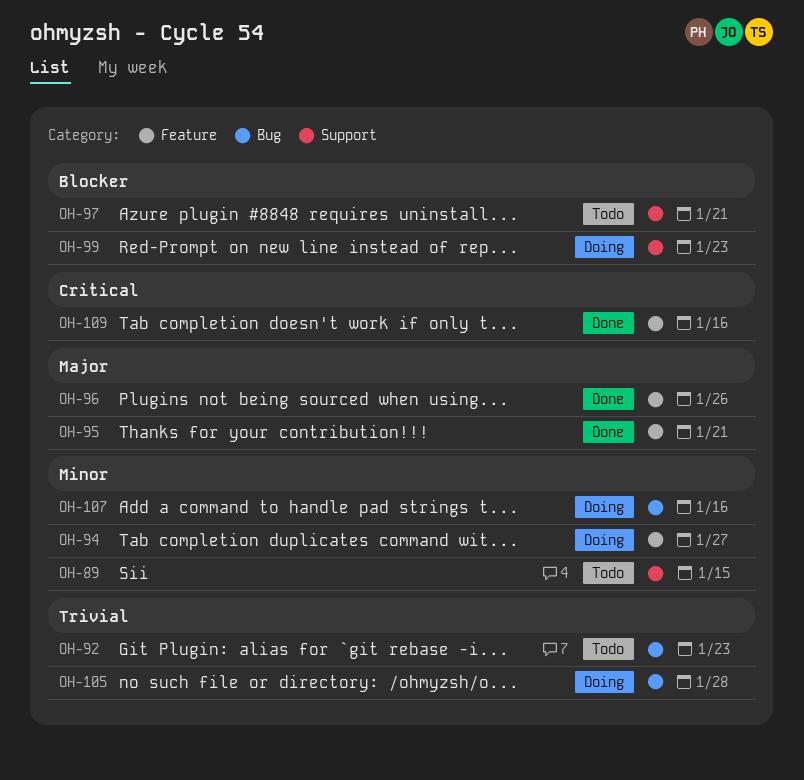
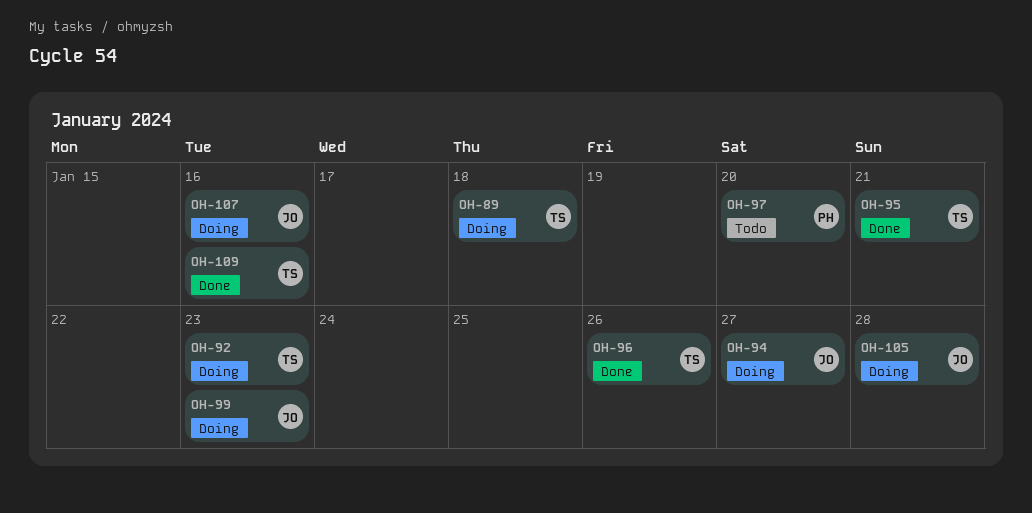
OH-89, status: Todo -> Doing
OH-89, due: Jan 15 -> Jan 18
OH-92, status: Todo -> Doing
OH-97, due: Jan 21 -> Jan 20

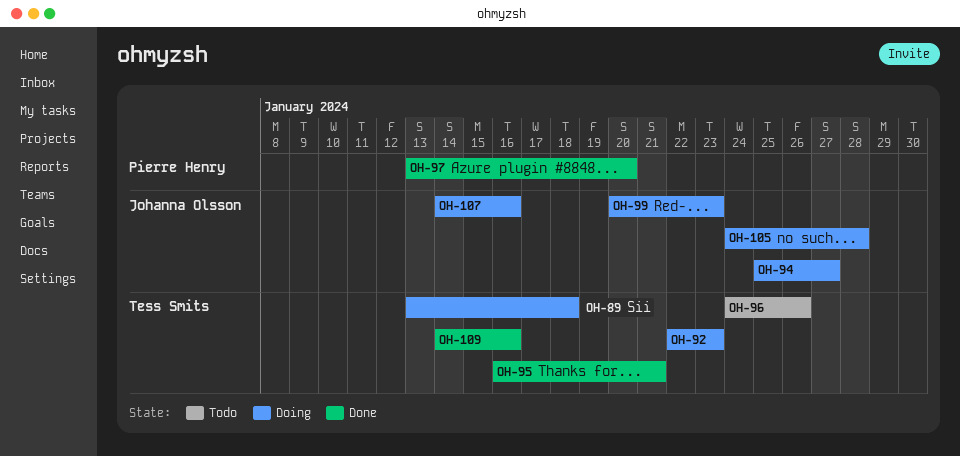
OH-96, status: Done -> Todo
OH-97, status: Todo -> Done

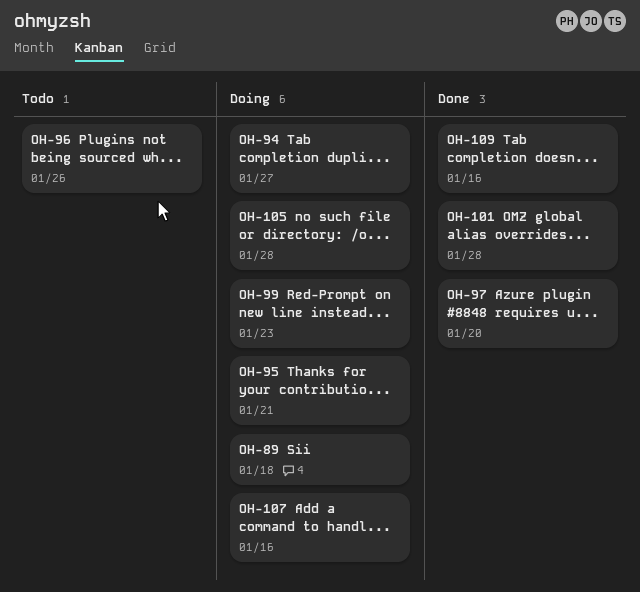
OH-92: present -> none
OH-95, status: Done -> Doing
OH-101: none -> present

